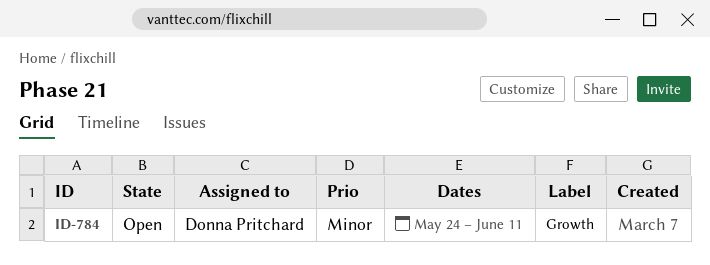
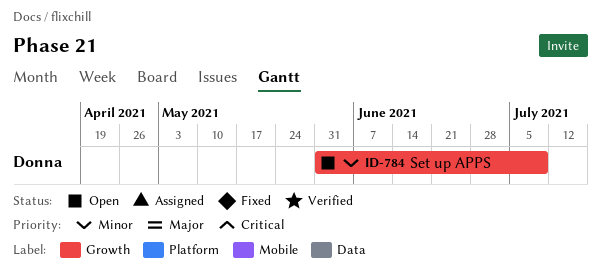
ID-784, start: May 24 -> May 31
ID-784, due: Jun 11 -> Jul 9

